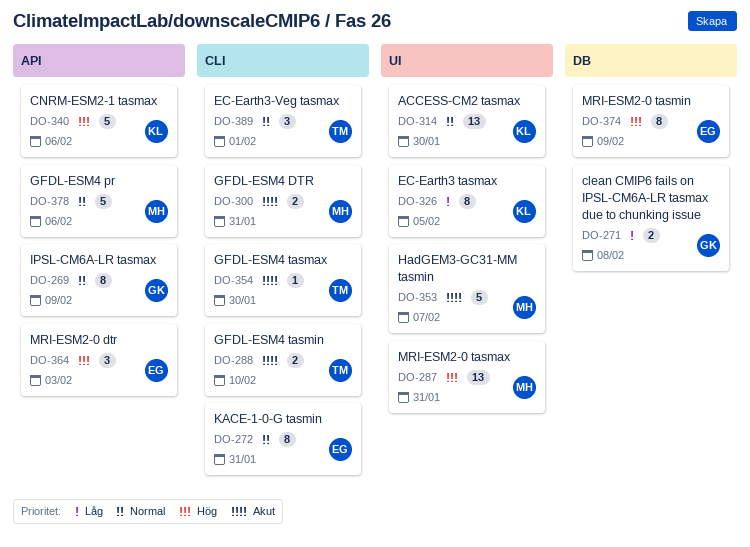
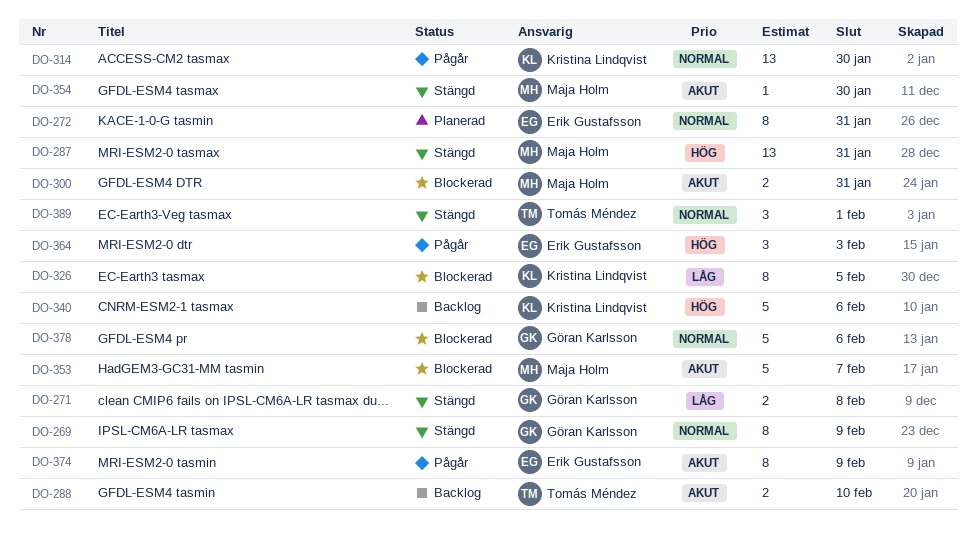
DO-354, owner: Tomás Méndez -> Maja Holm
DO-374, priority: Hög -> Akut
DO-378, owner: Maja Holm -> Göran Karlsson

